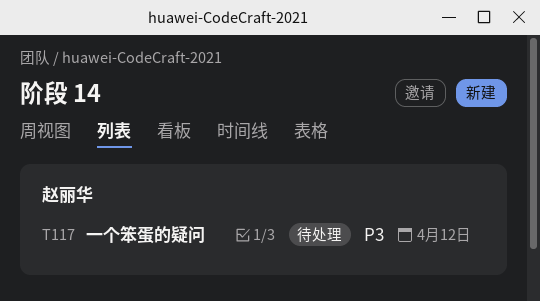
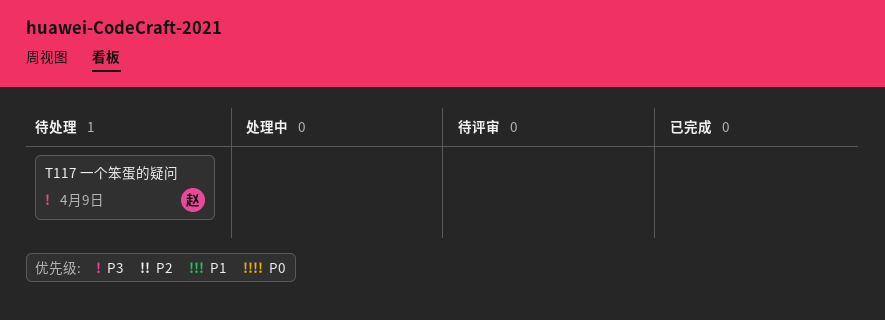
T117, due: Apr 12 -> Apr 9

